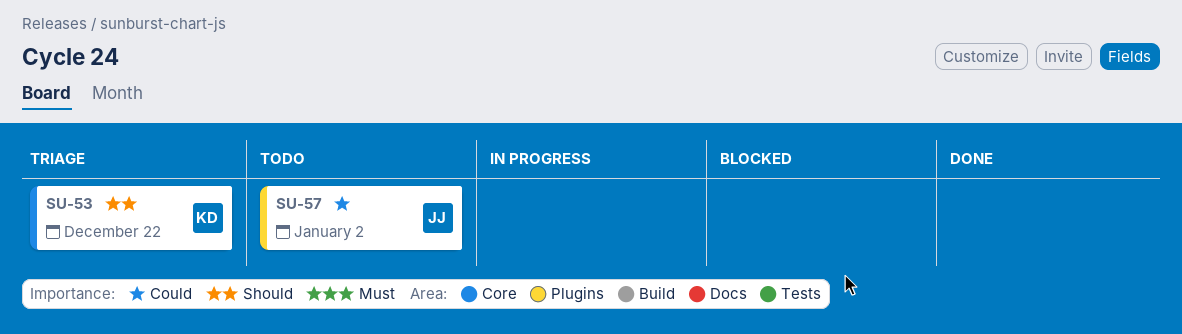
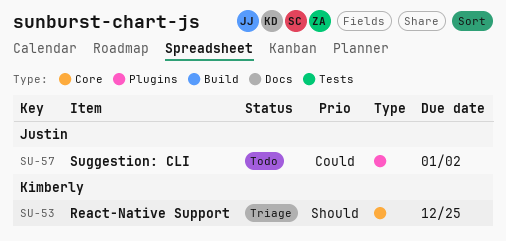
SU-53, due: Dec 22 -> Dec 25

